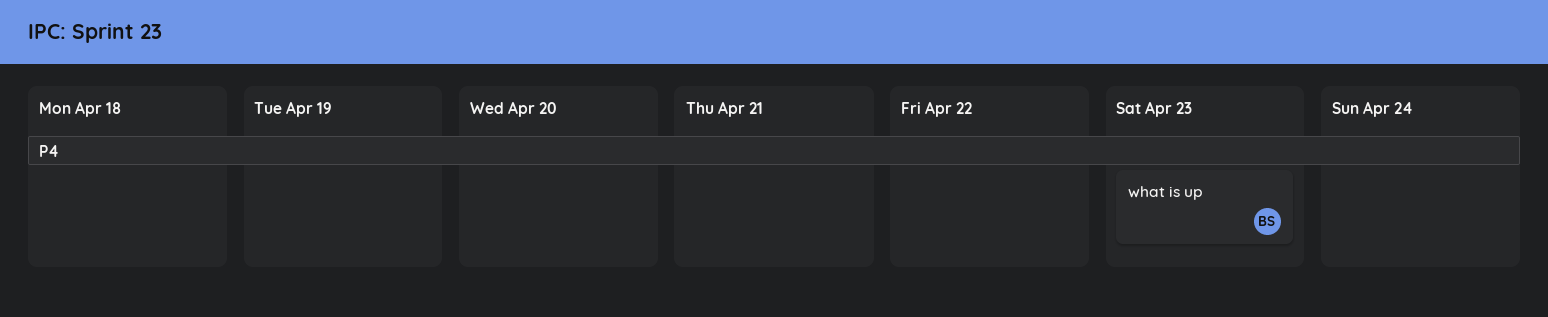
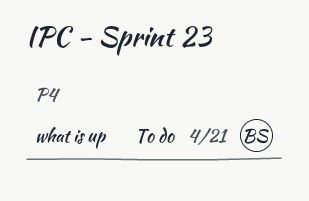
what is up, due: Apr 23 -> Apr 21

